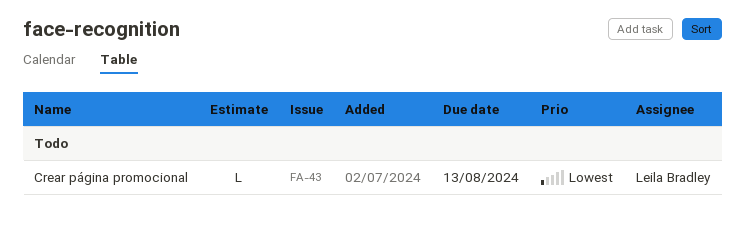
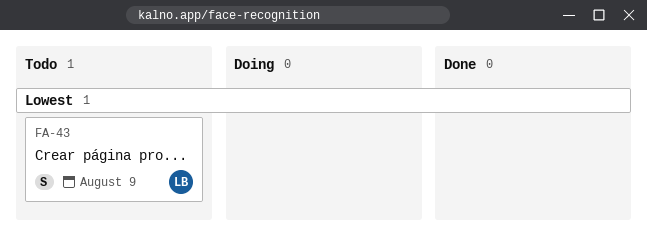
FA-43, estimate: L -> S
FA-43, due: Aug 13 -> Aug 9

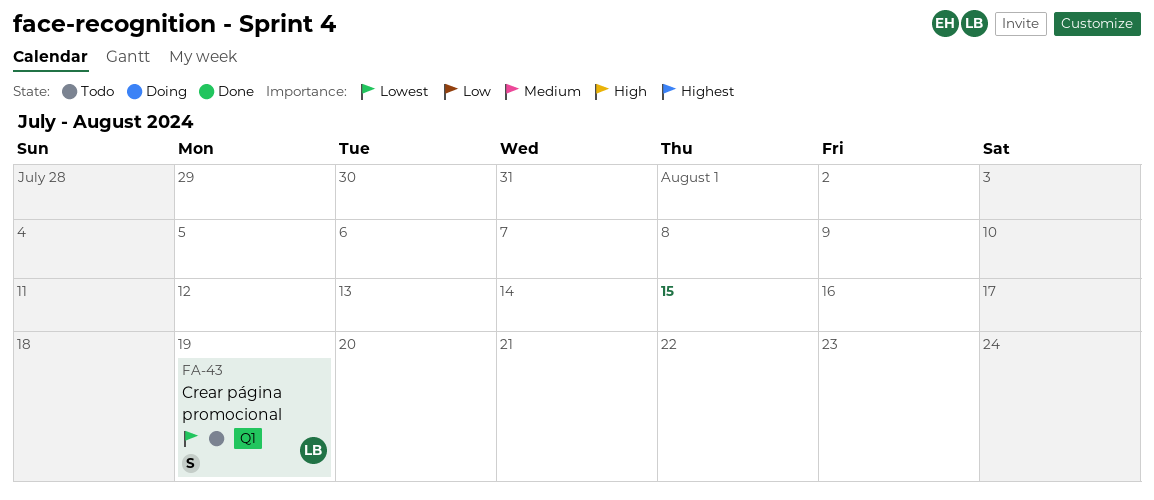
FA-43, due: Aug 9 -> Aug 19

